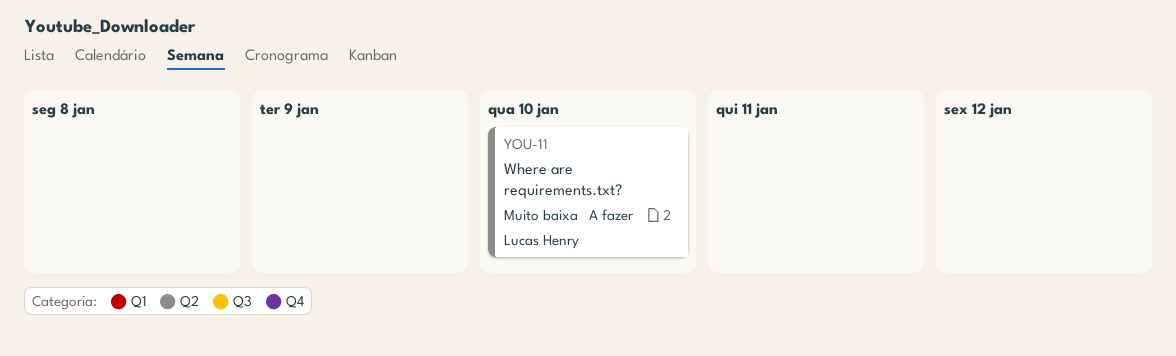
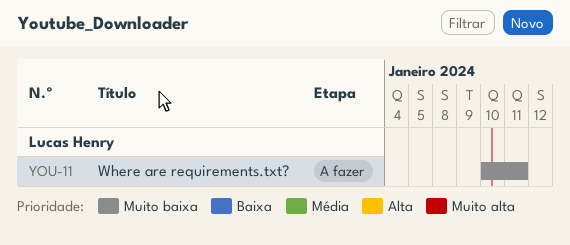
YOU-11, due: Jan 10 -> Jan 11

